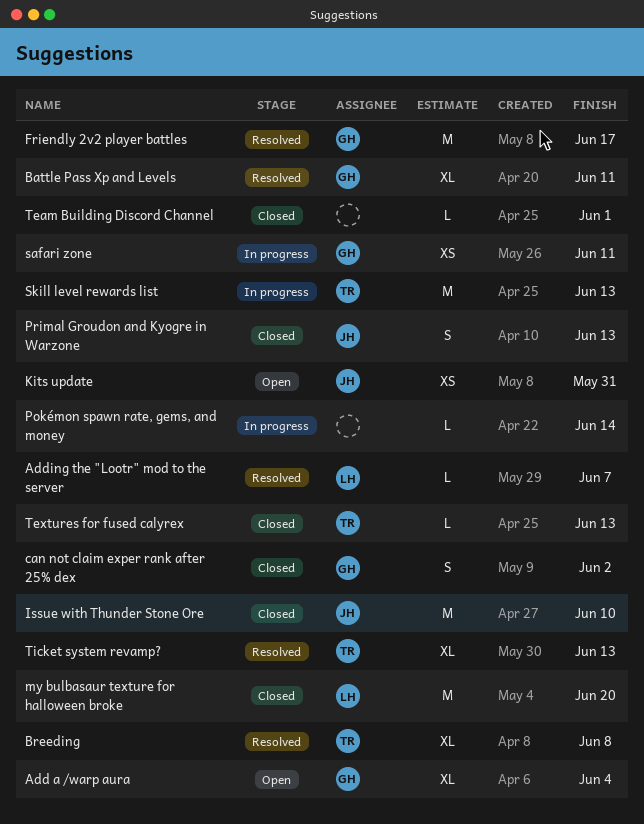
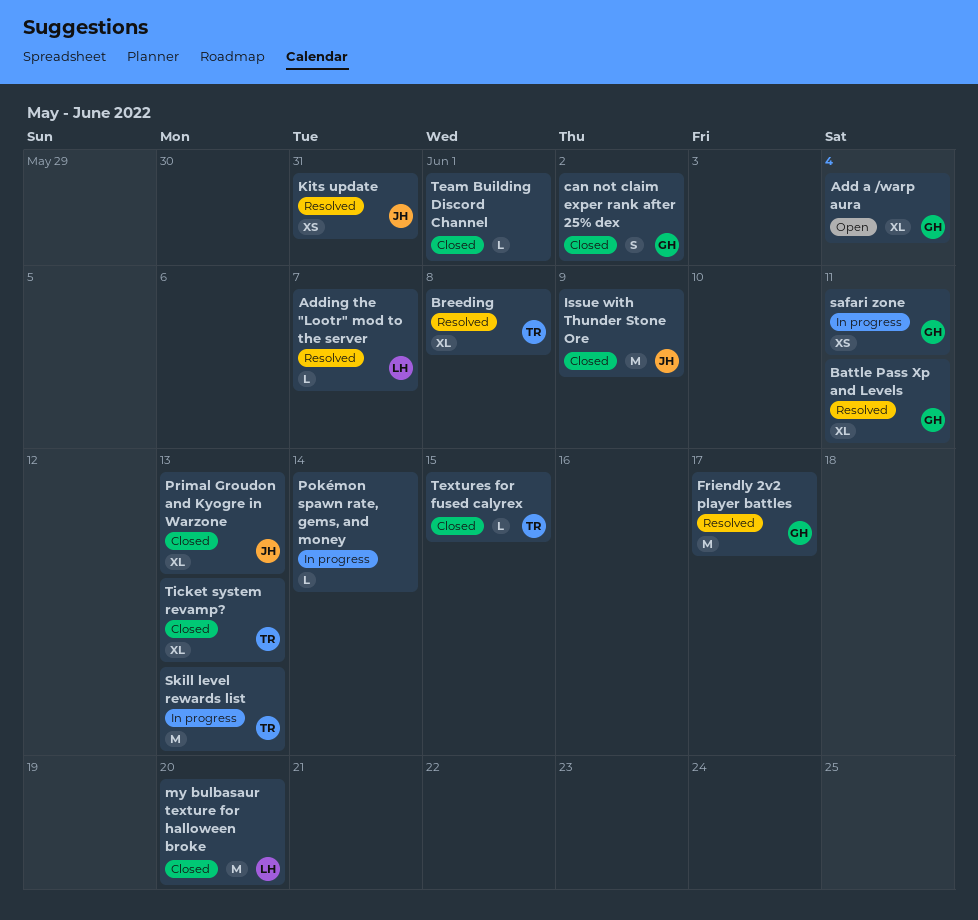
Issue with Thunder Stone Ore, due: Jun 10 -> Jun 9
Kits update, status: Open -> Resolved
Primal Groudon and Kyogre in Warzone, estimate: S -> XL
Textures for fused calyrex, due: Jun 13 -> Jun 15
Ticket system revamp?, status: Resolved -> Closed

